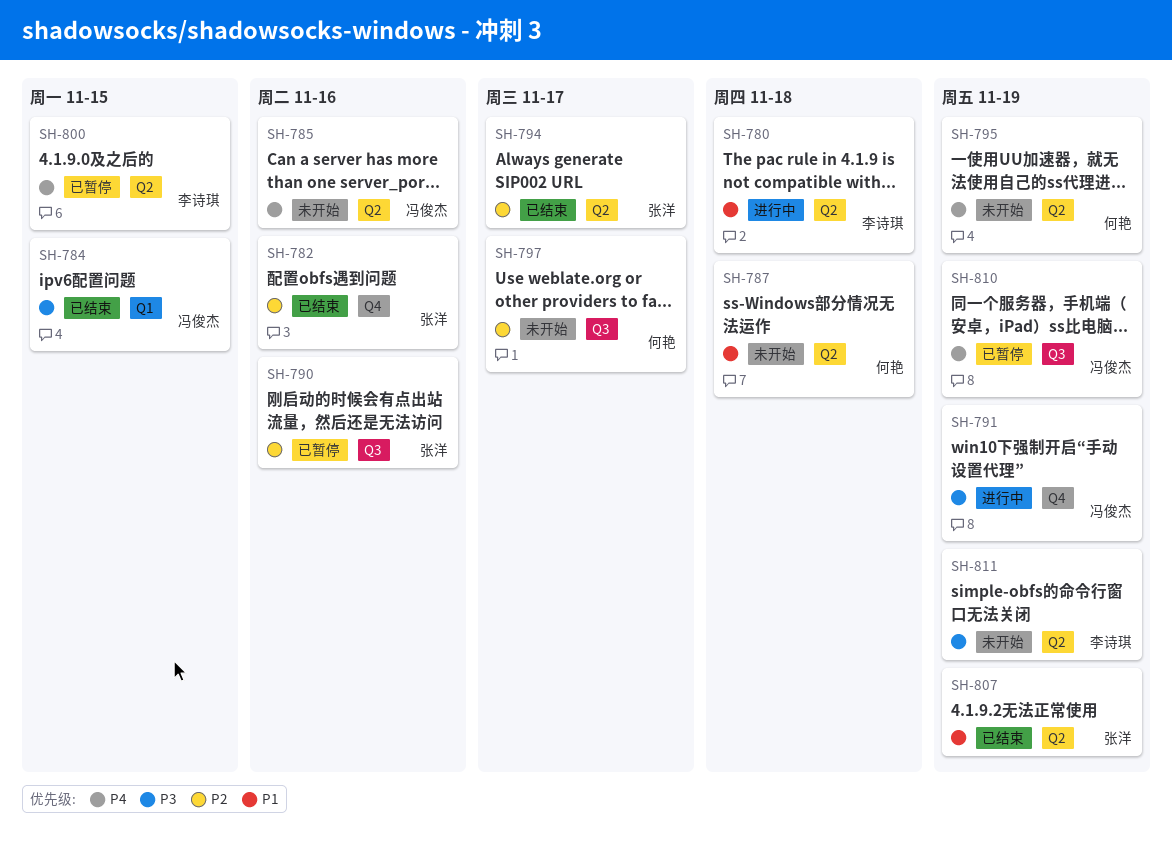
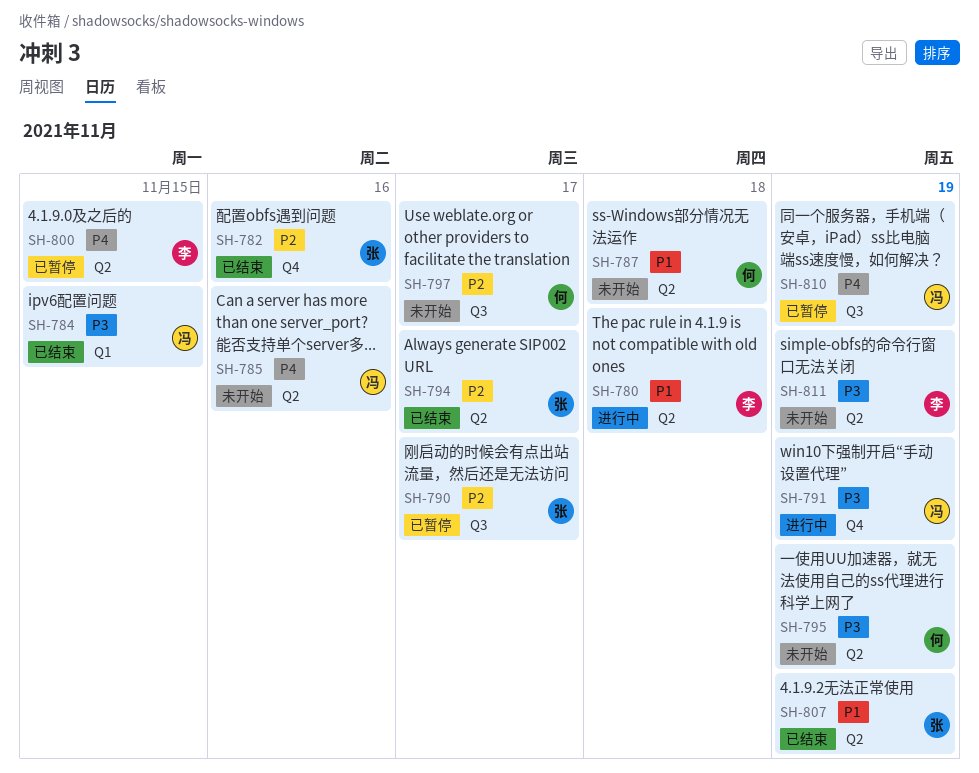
SH-790, due: Nov 16 -> Nov 17
SH-795, priority: P4 -> P3

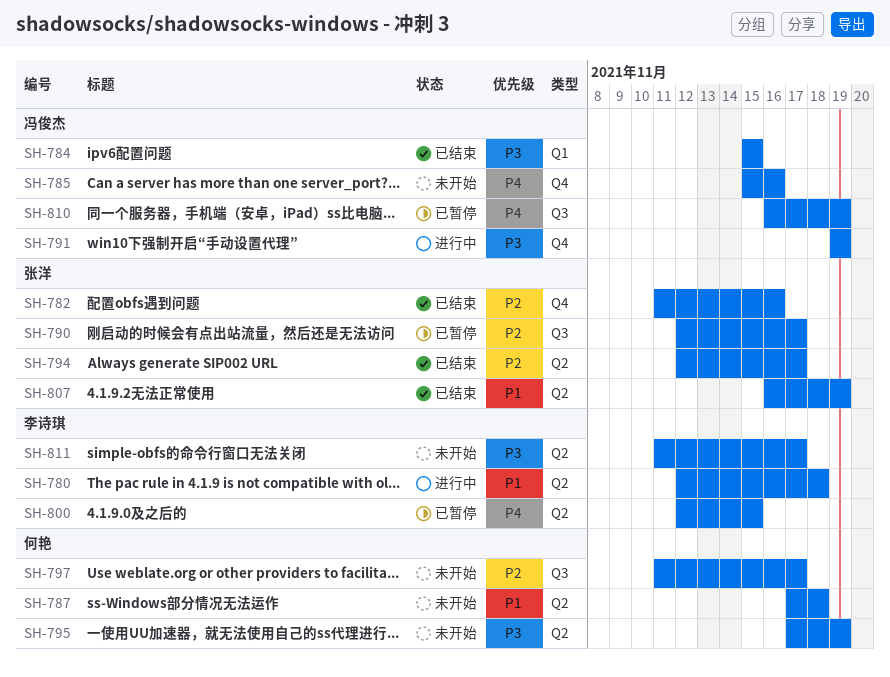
SH-785, label: Q2 -> Q4
SH-811, due: Nov 19 -> Nov 17

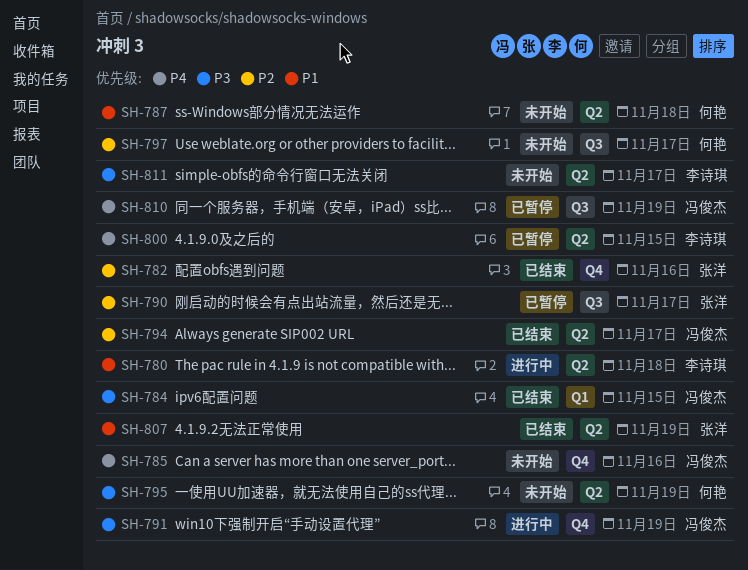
SH-794, owner: 张洋 -> 冯俊杰

